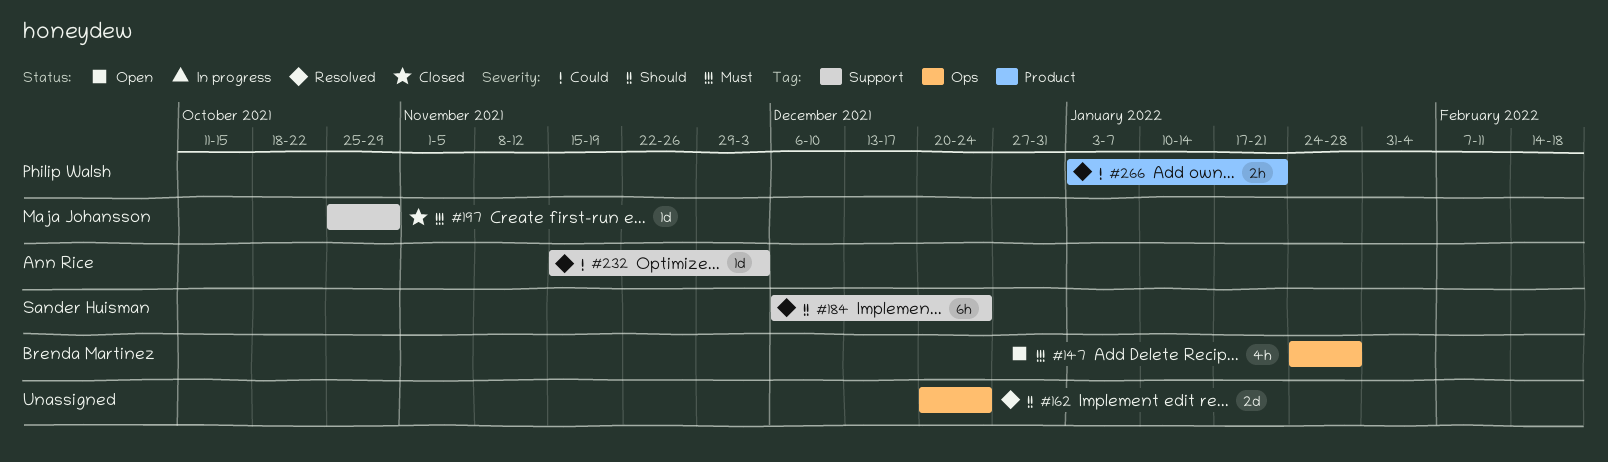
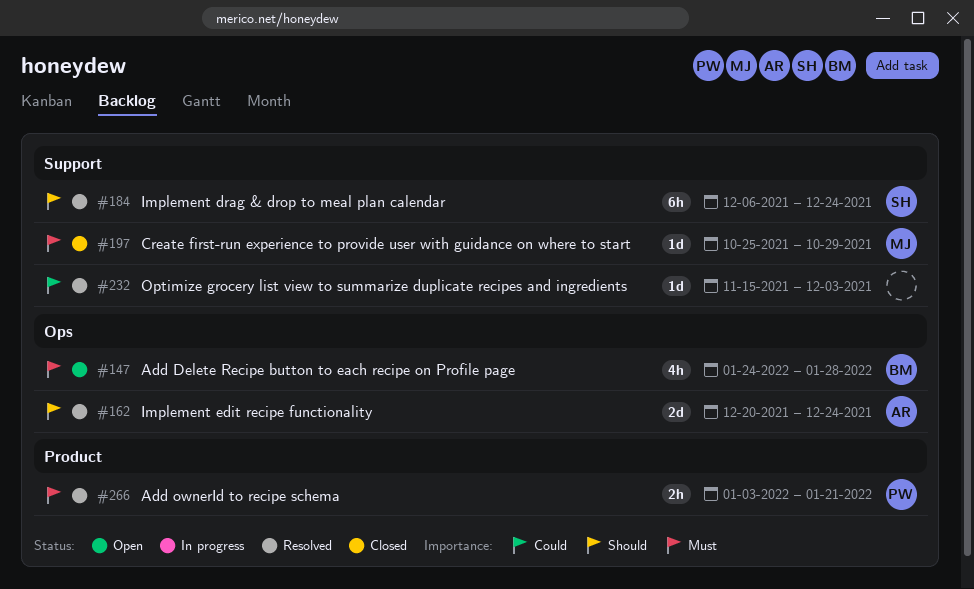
#162, owner: none -> Ann Rice
#232, owner: Ann Rice -> none
#266, priority: Could -> Must

